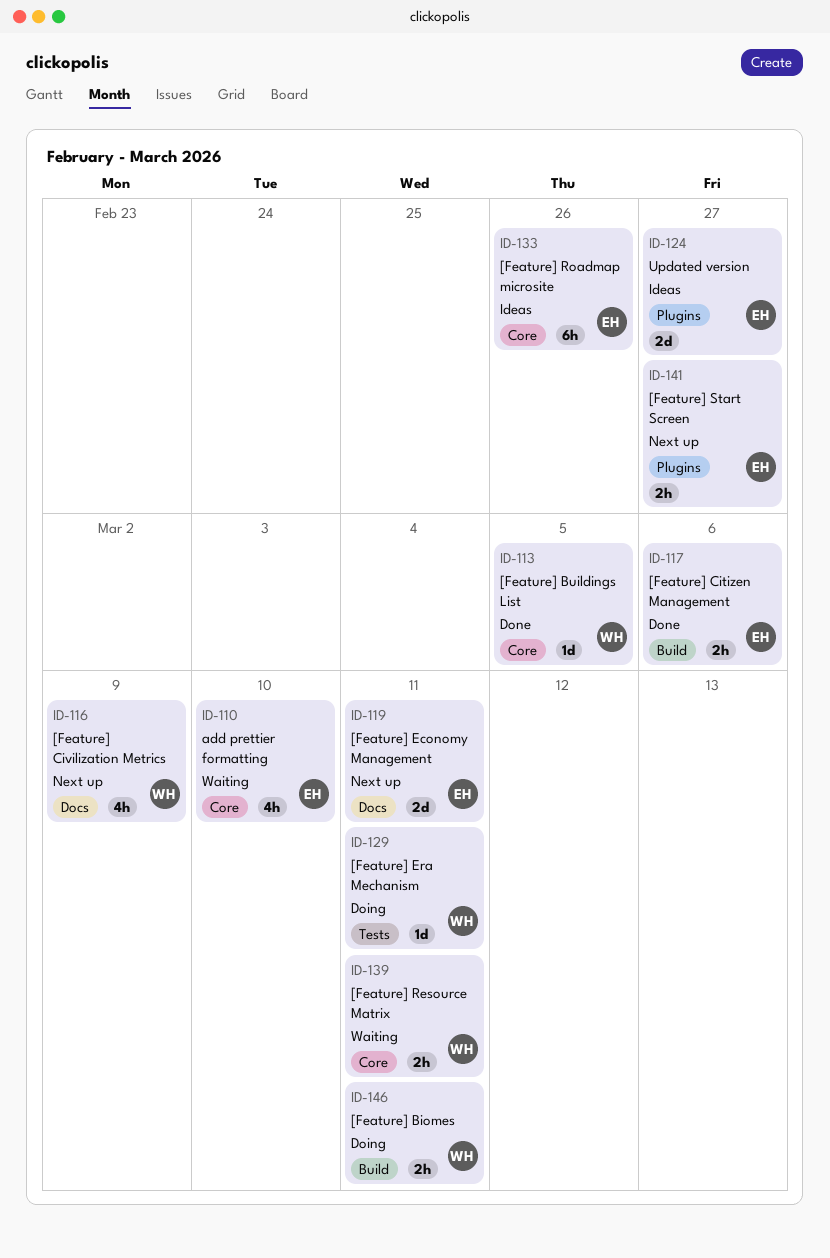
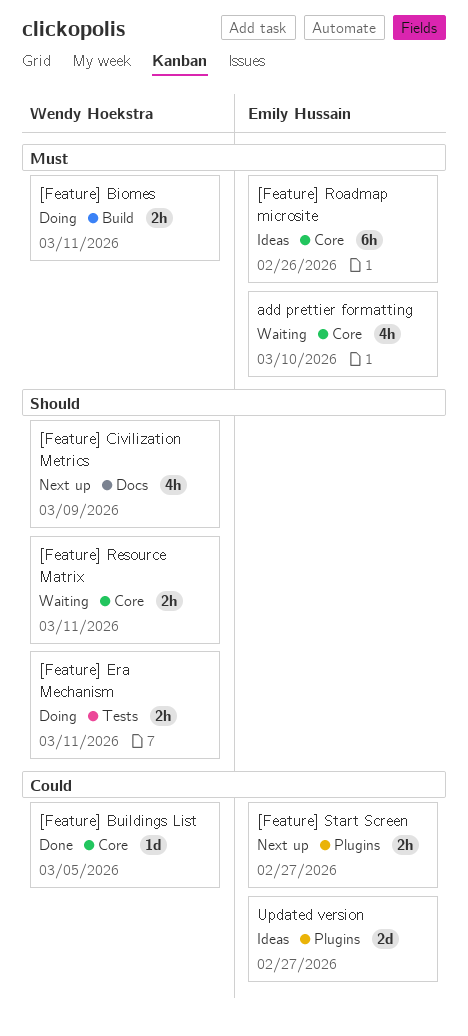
[Feature] Citizen Management: present -> none
[Feature] Economy Management: present -> none
[Feature] Era Mechanism, estimate: 1d -> 2h

